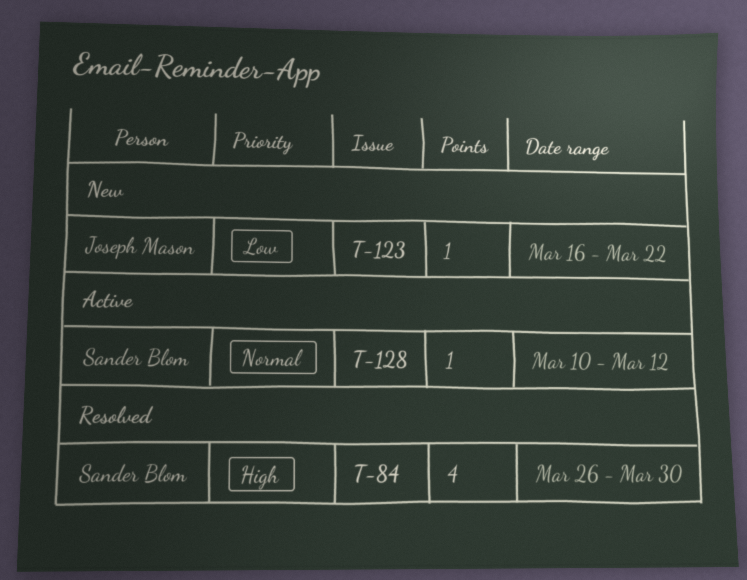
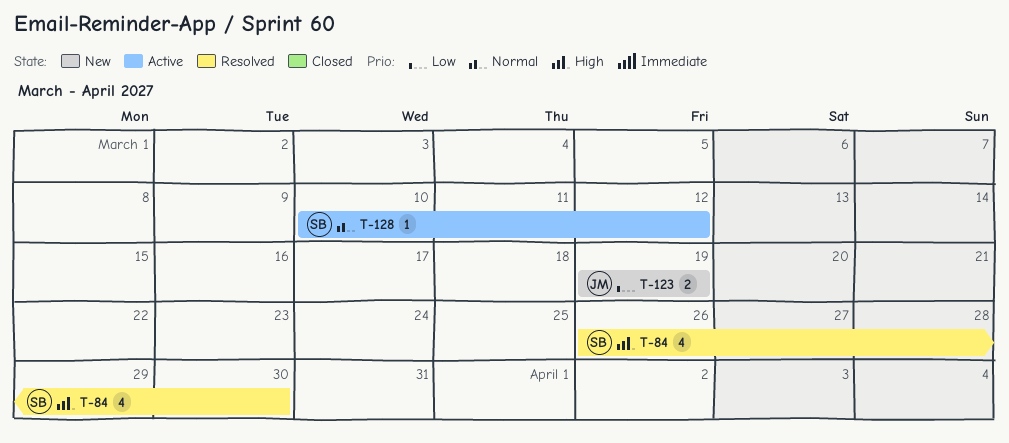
T-123, estimate: 1 -> 2
T-123, start: Mar 16 -> Mar 19
T-123, due: Mar 22 -> Mar 19

